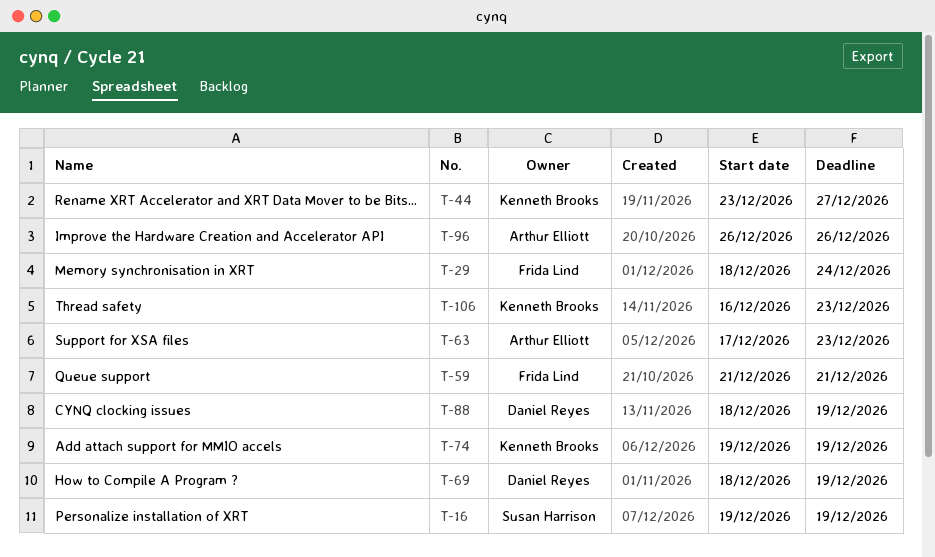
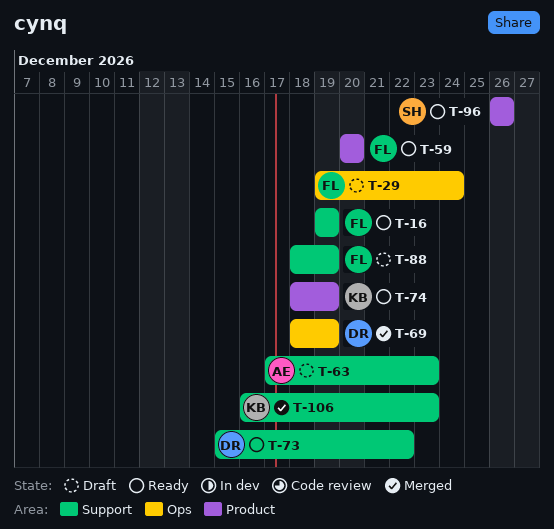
T-16, owner: Susan Harrison -> Frida Lind
T-29, start: Dec 18 -> Dec 19
T-44: present -> none
T-59, start: Dec 21 -> Dec 20
T-59, due: Dec 21 -> Dec 20
T-73: none -> present
T-74, start: Dec 19 -> Dec 18
T-88, owner: Daniel Reyes -> Frida Lind
T-96, owner: Arthur Elliott -> Susan Harrison

